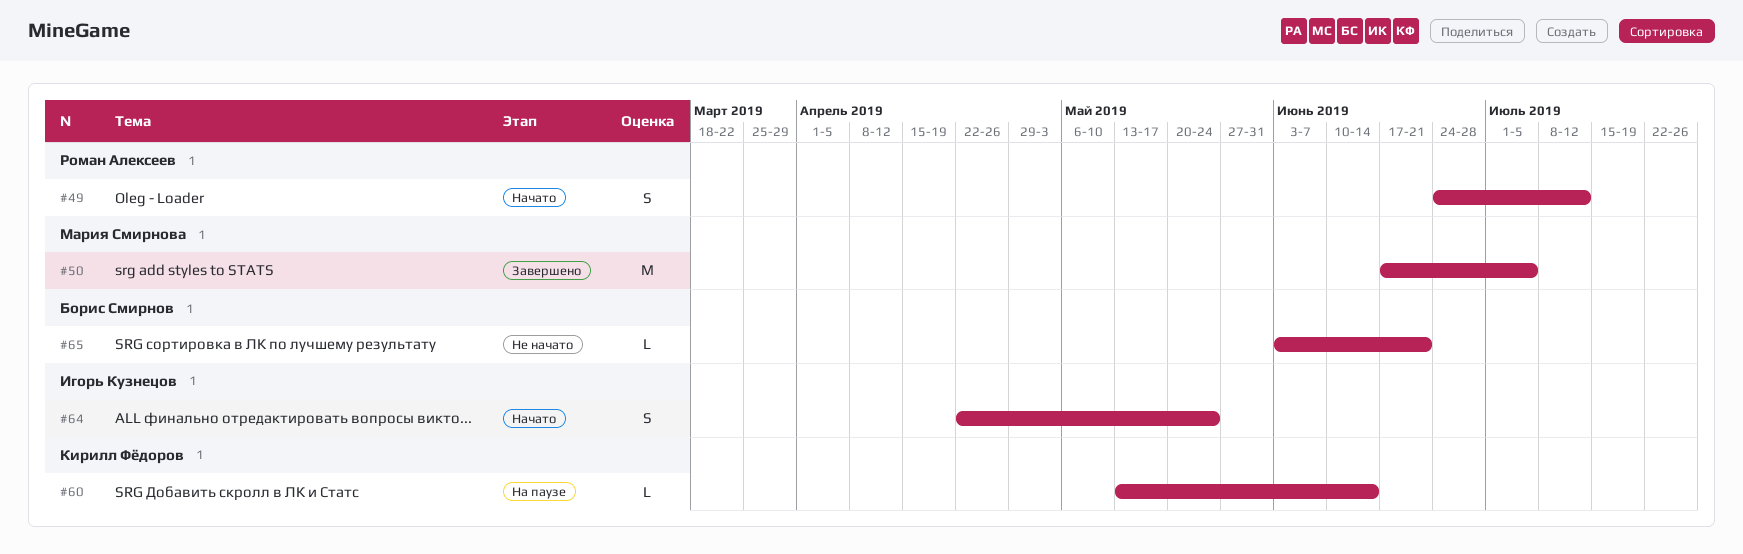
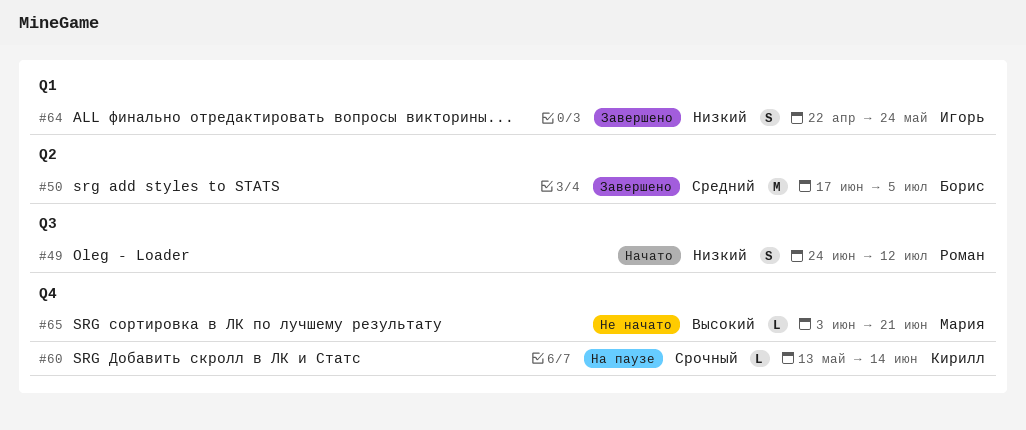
#50, owner: Мария Смирнова -> Борис Смирнов
#64, status: Начато -> Завершено
#65, owner: Борис Смирнов -> Мария Смирнова

